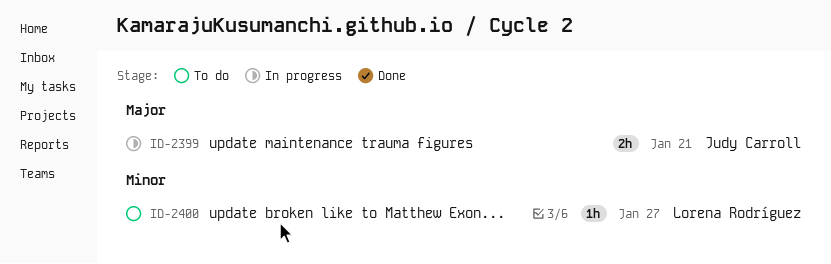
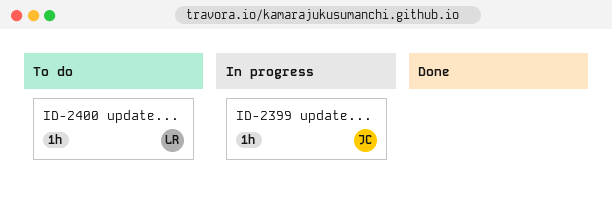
ID-2399, estimate: 2h -> 1h

